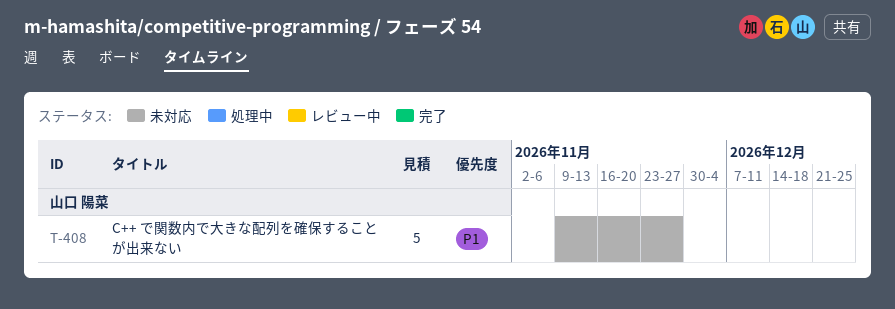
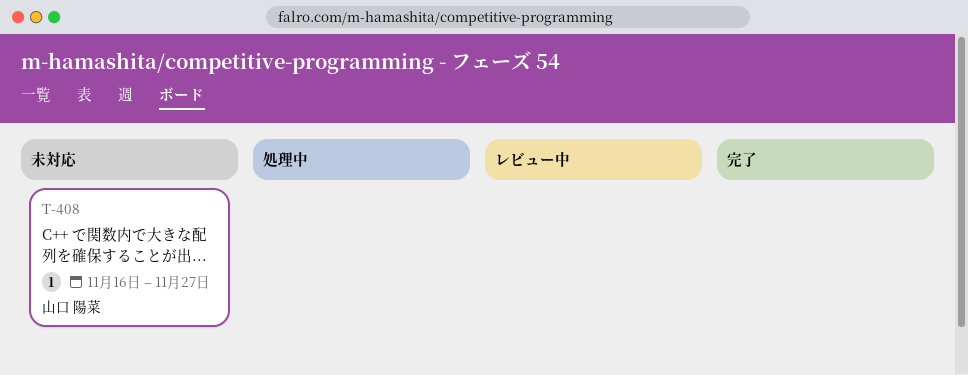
T-408, estimate: 5 -> 1
T-408, start: Nov 9 -> Nov 16

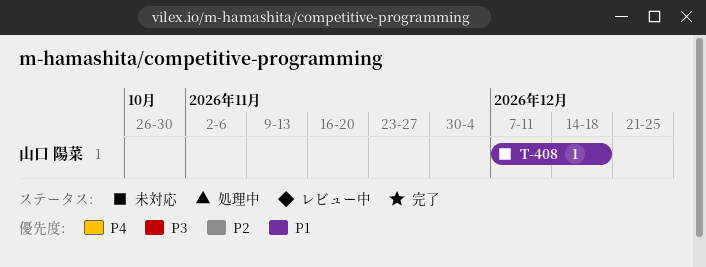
T-408, start: Nov 16 -> Dec 7
T-408, due: Nov 27 -> Dec 18

